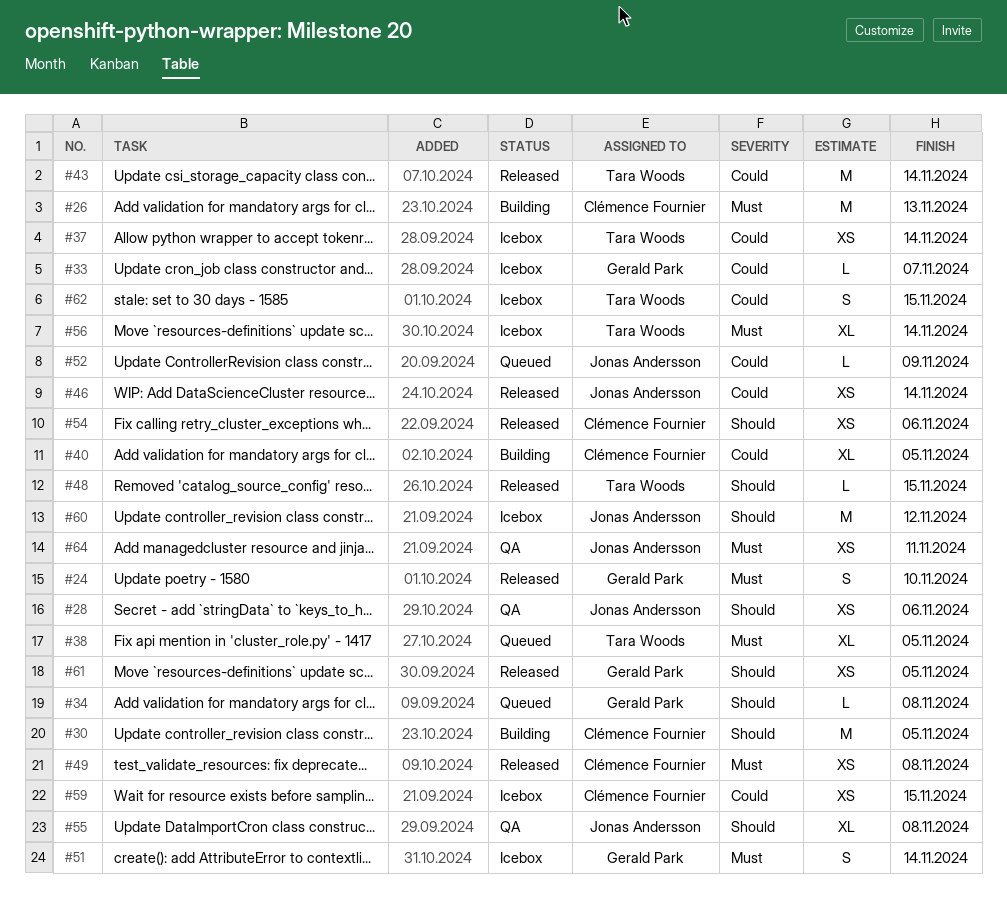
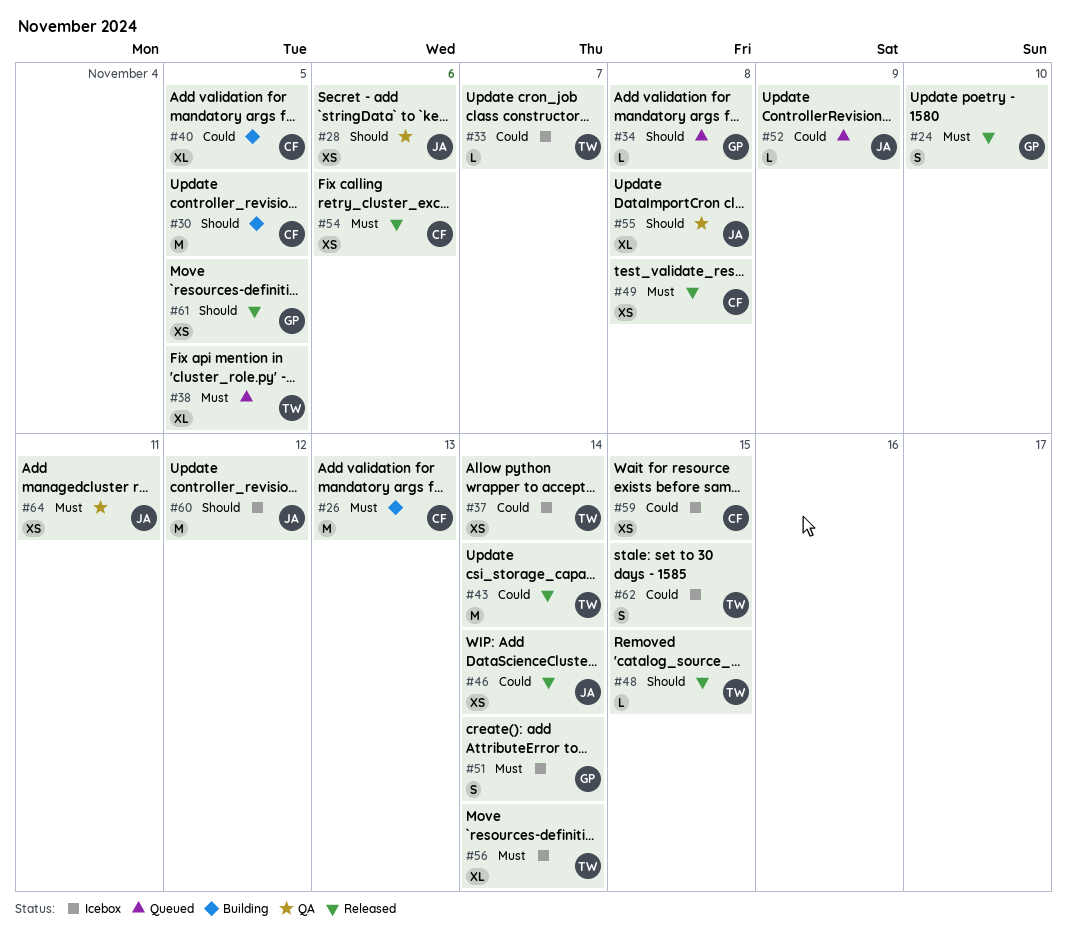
#33, owner: Gerald Park -> Tara Woods
#54, priority: Should -> Must

